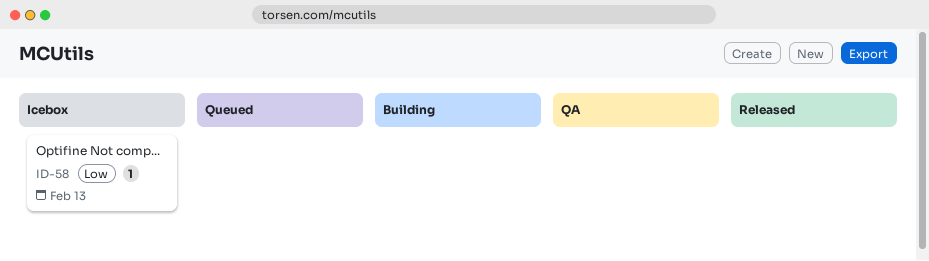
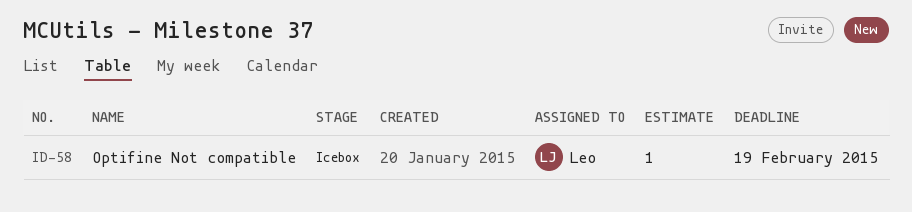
ID-58, due: Feb 13 -> Feb 19

